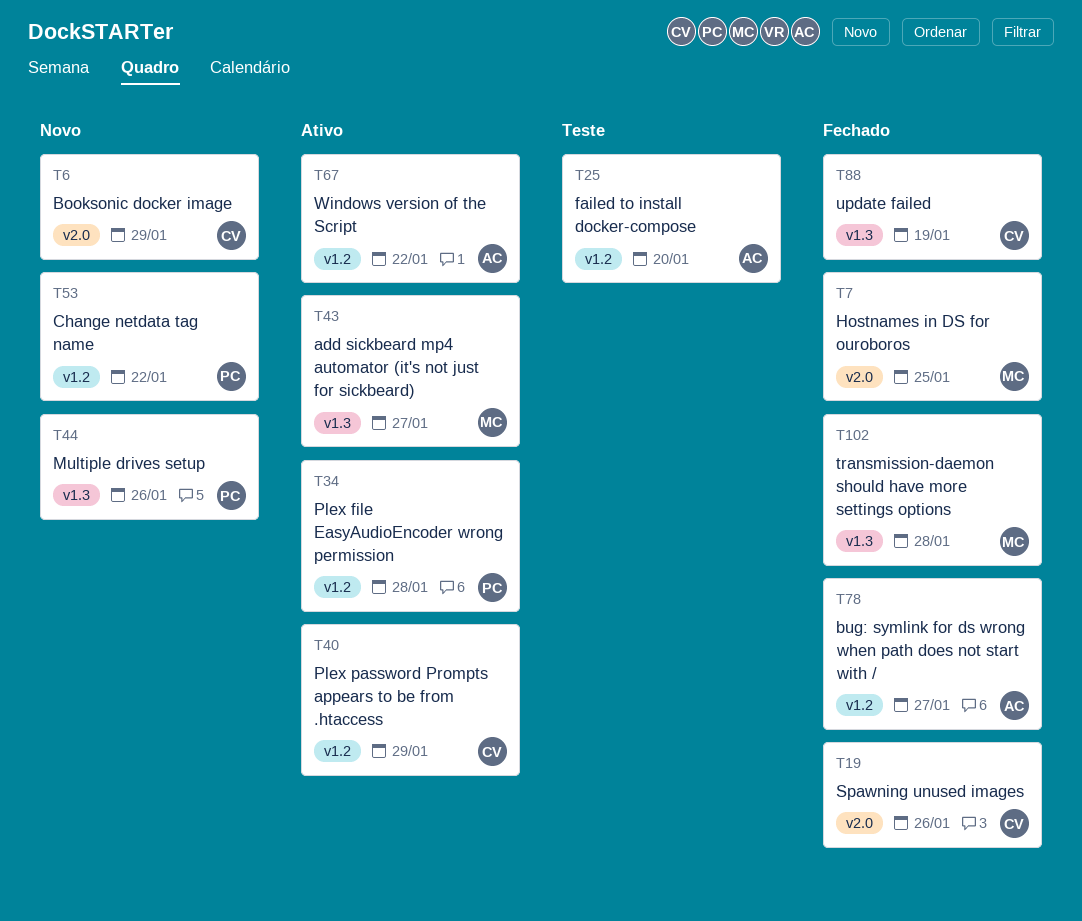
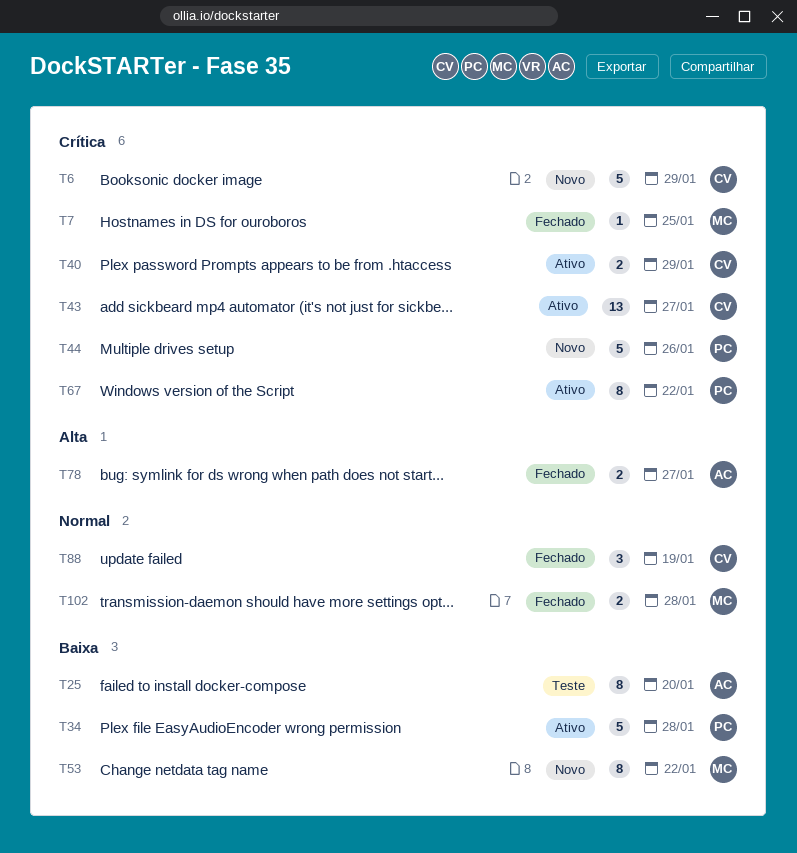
T19: present -> none
T43, owner: MC -> CV
T53, owner: PC -> MC
T67, owner: AC -> PC

